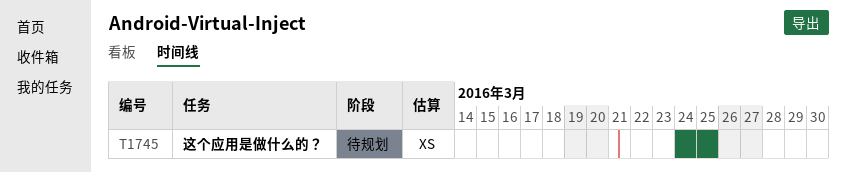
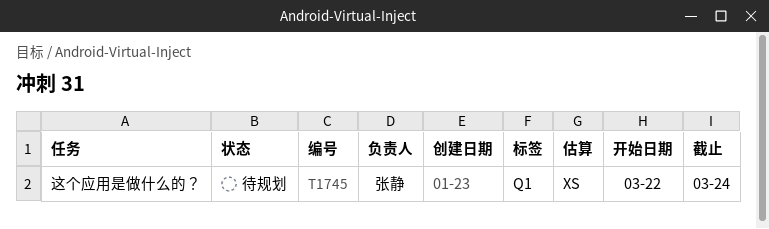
T1745, start: Mar 24 -> Mar 22
T1745, due: Mar 25 -> Mar 24

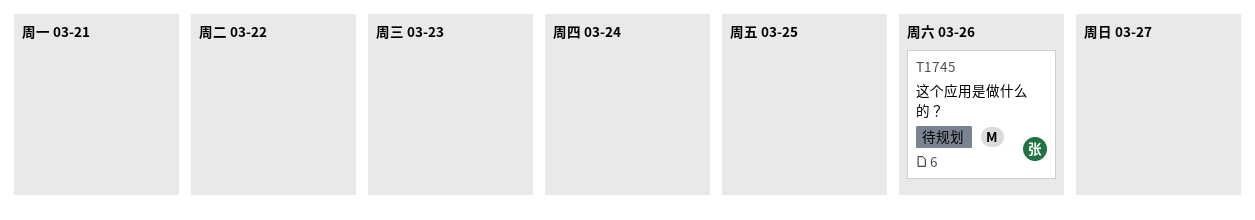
T1745, estimate: XS -> M
T1745, due: Mar 24 -> Mar 26

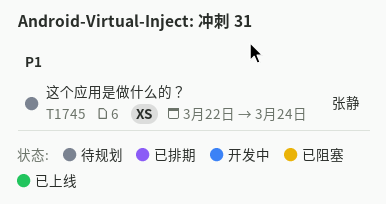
T1745, estimate: M -> XS
T1745, due: Mar 26 -> Mar 24

